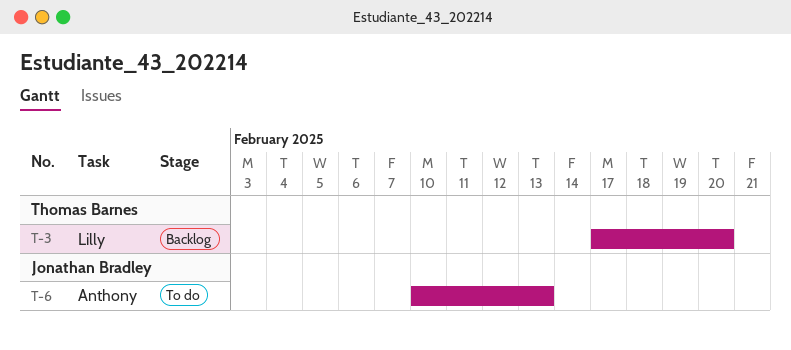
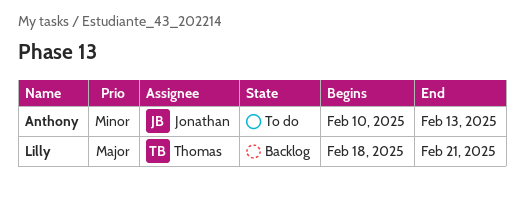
Lilly, start: Feb 17 -> Feb 18
Lilly, due: Feb 20 -> Feb 21

